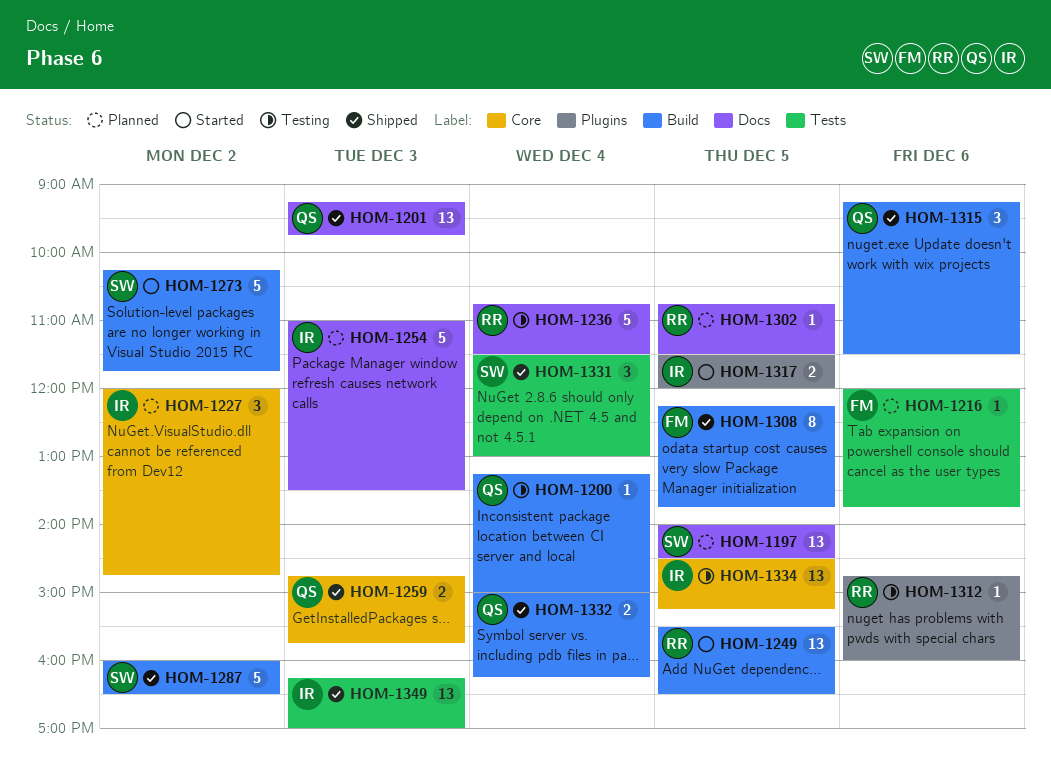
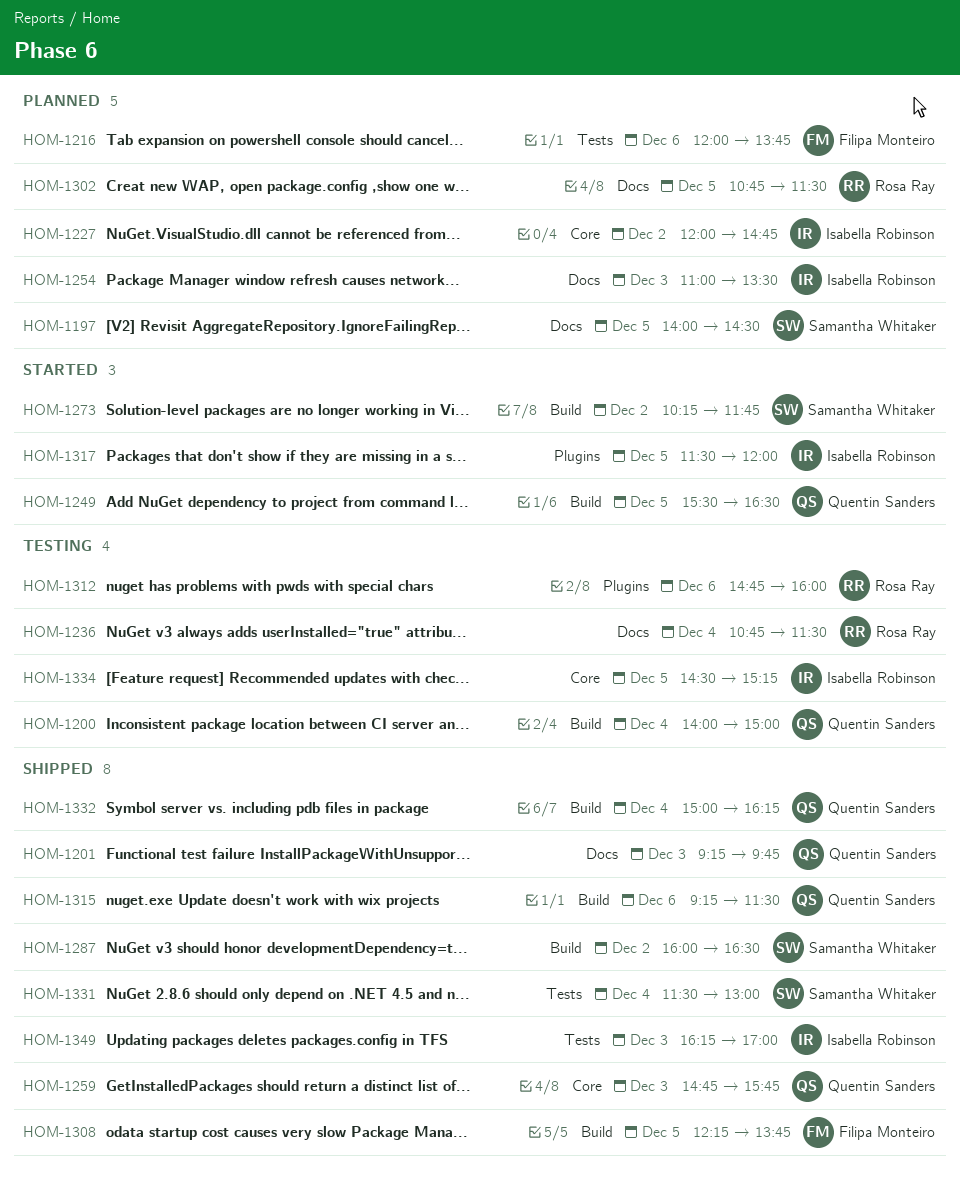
HOM-1200, begins: 13:15 -> 14:00
HOM-1249, owner: Rosa Ray -> Quentin Sanders

